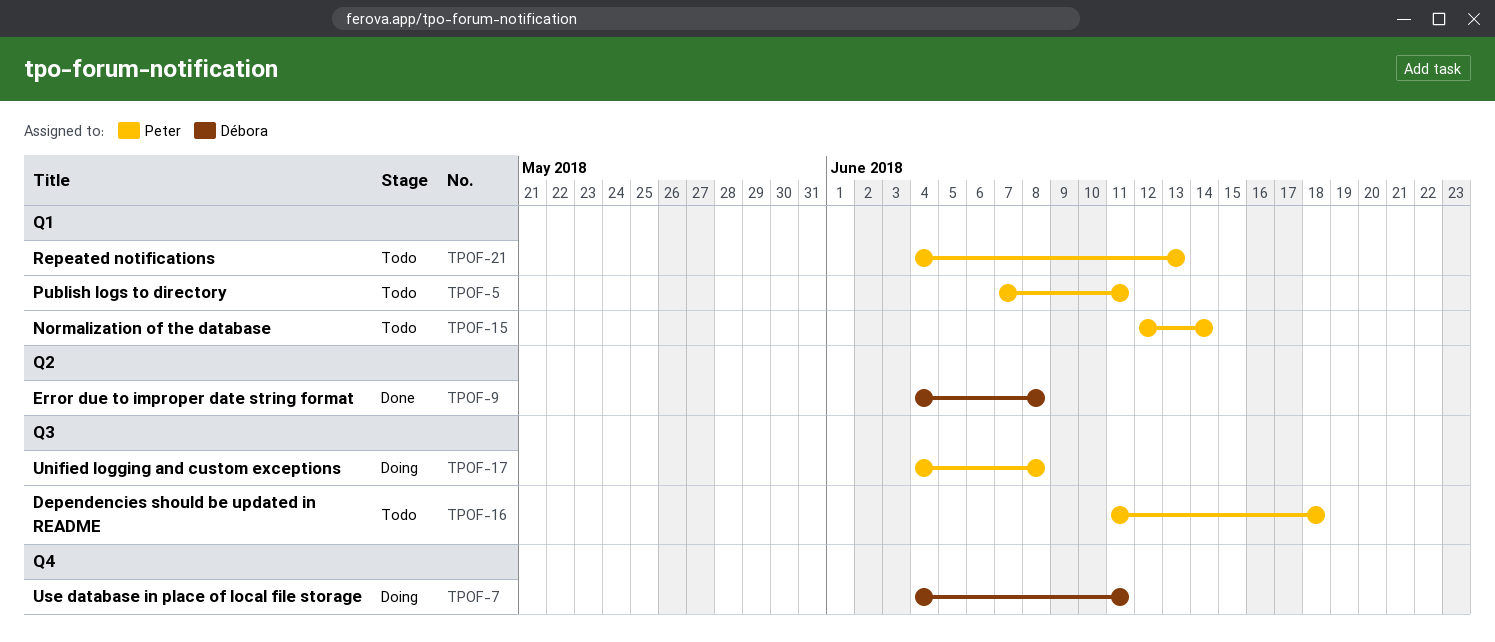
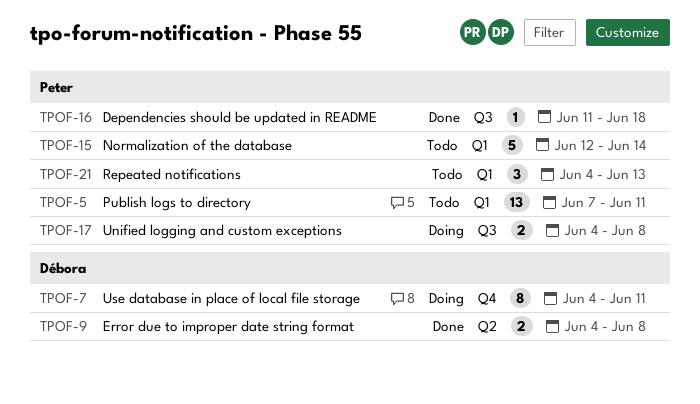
TPOF-16, status: Todo -> Done

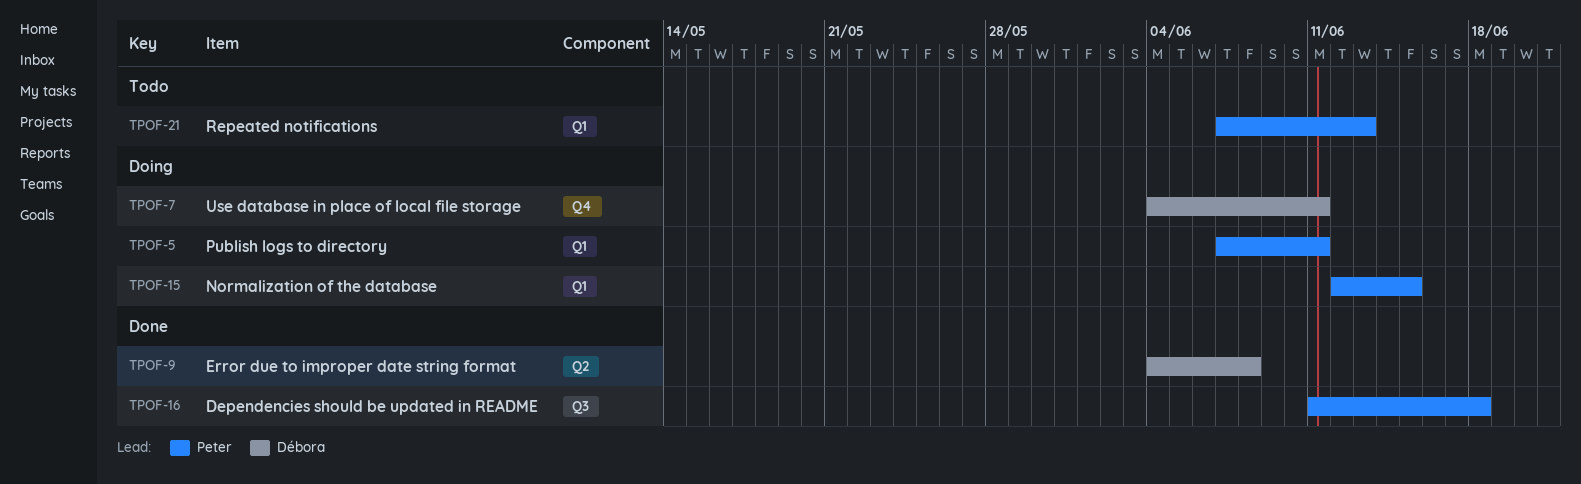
TPOF-5, status: Todo -> Doing
TPOF-15, status: Todo -> Doing
TPOF-15, due: Jun 14 -> Jun 15
TPOF-17: present -> none
TPOF-21, start: Jun 4 -> Jun 7

